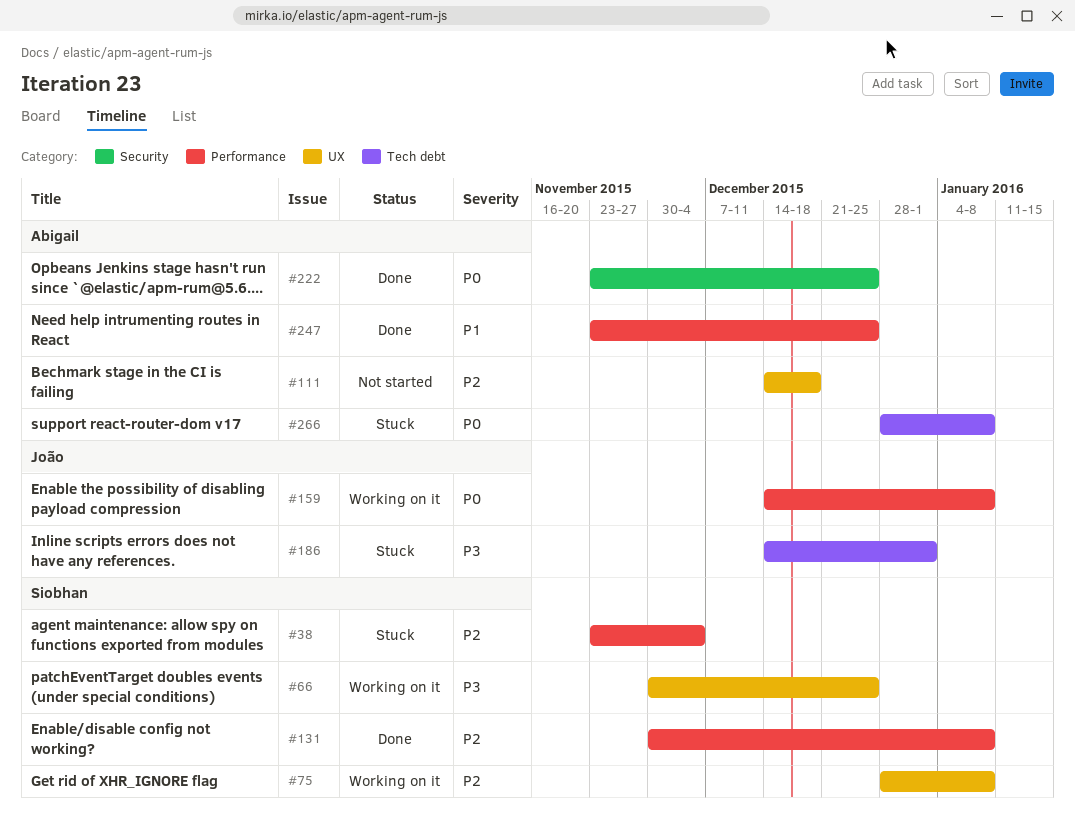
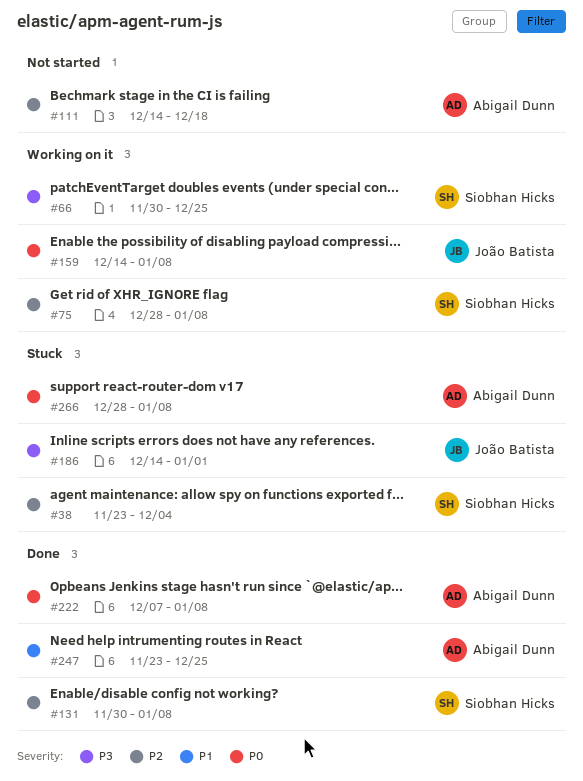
#222, start: Nov 23 -> Dec 7
#222, due: Dec 25 -> Jan 8

